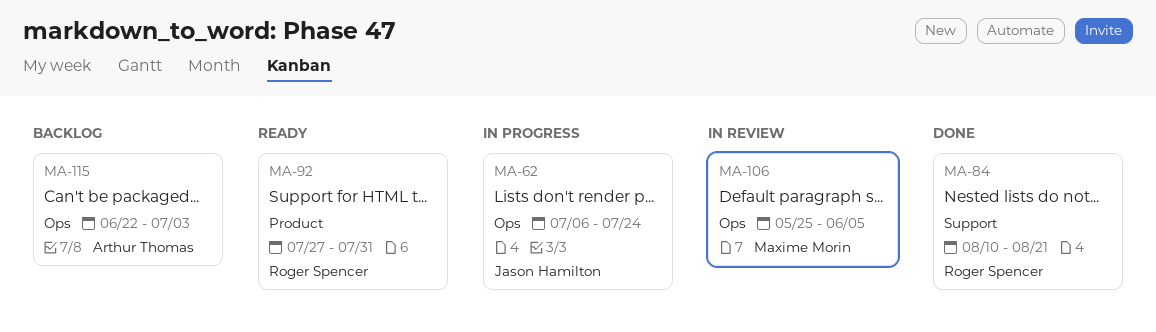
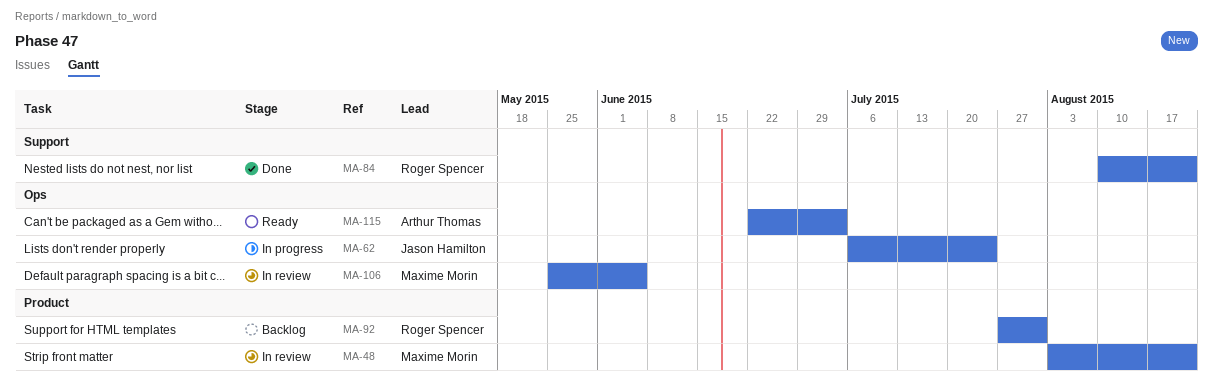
MA-48: none -> present
MA-92, status: Ready -> Backlog
MA-115, status: Backlog -> Ready

